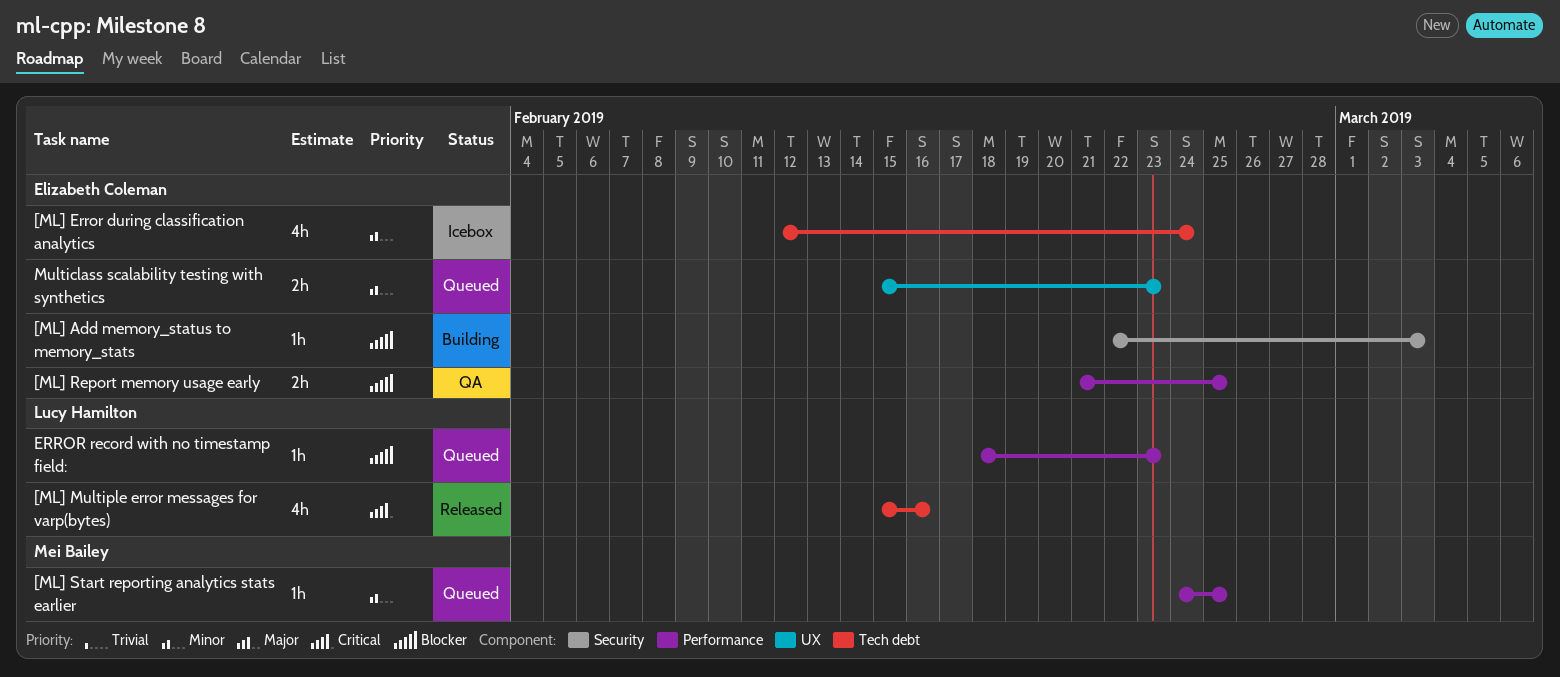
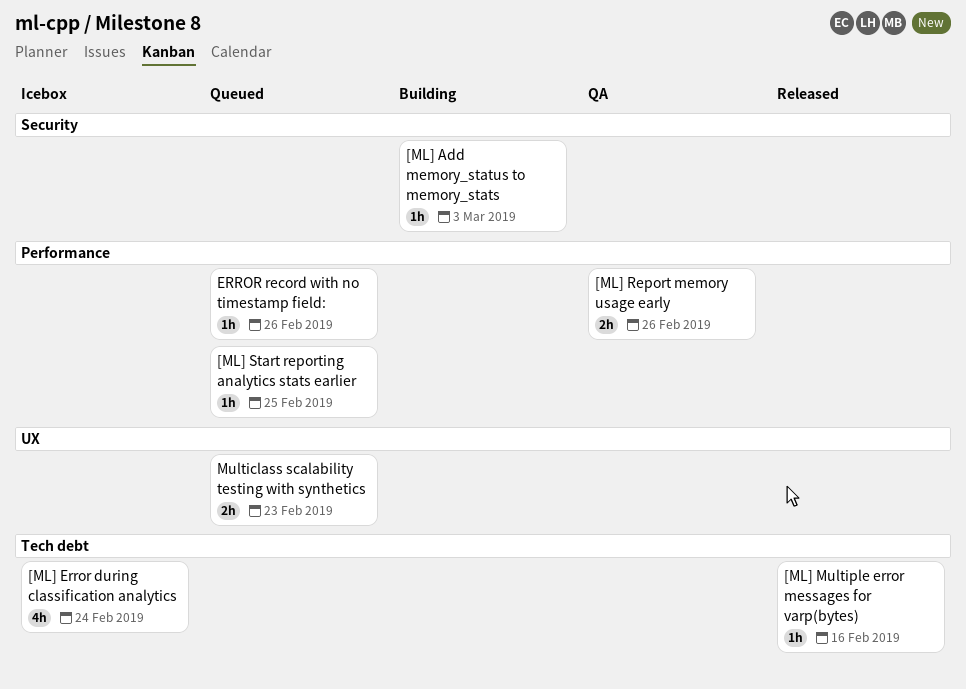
[ML] Multiple error messages for varp(bytes), estimate: 4h -> 1h
[ML] Report memory usage early, due: Feb 25 -> Feb 26
ERROR record with no timestamp field:, due: Feb 23 -> Feb 26

